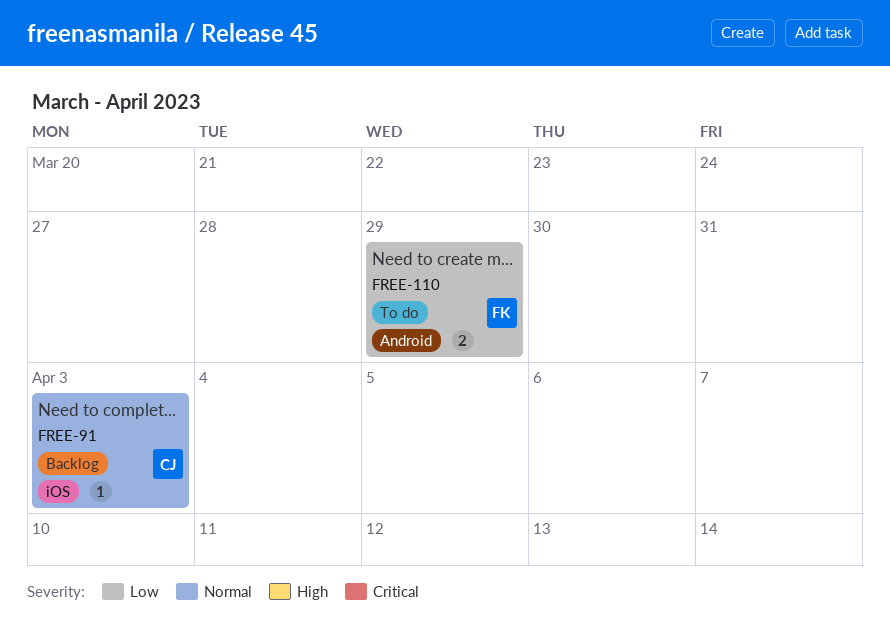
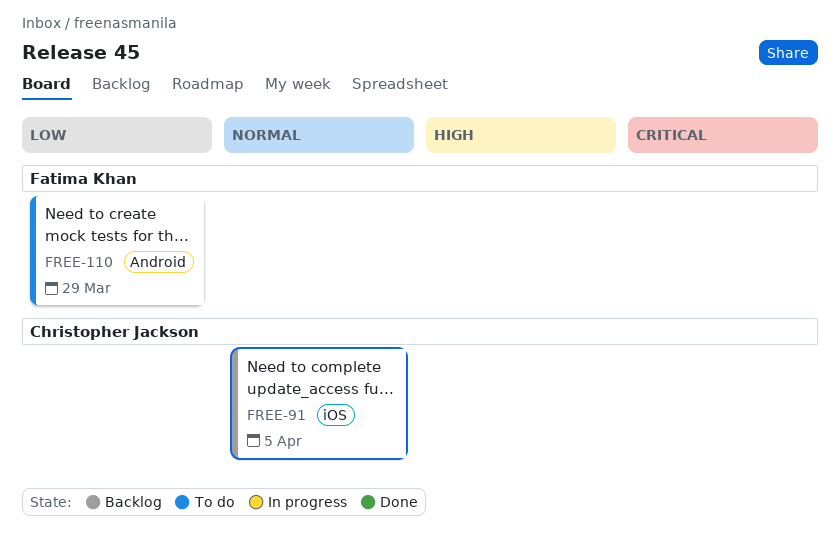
FREE-91, due: Apr 3 -> Apr 5

